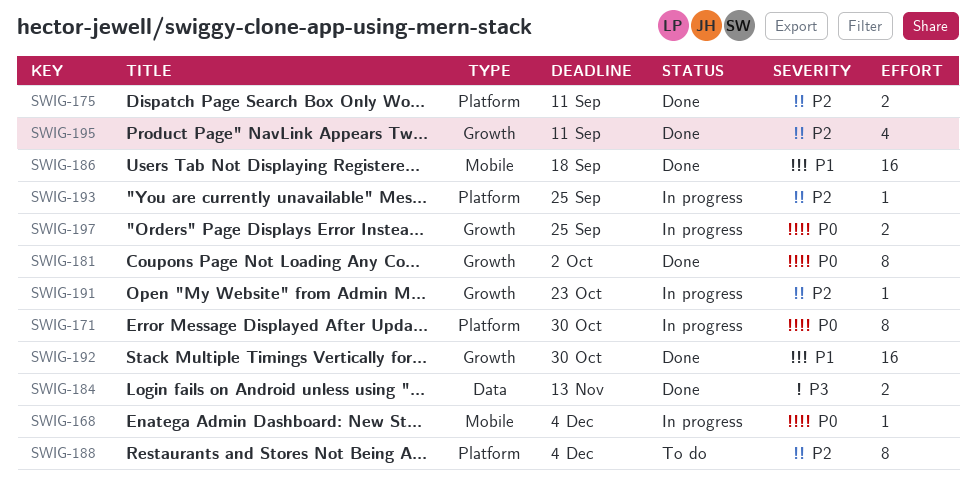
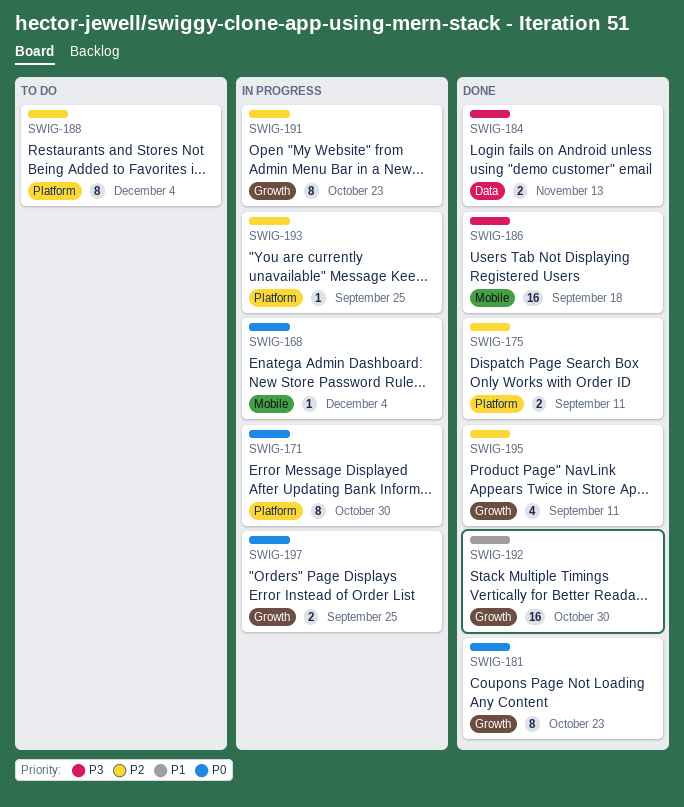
SWIG-181, due: Oct 2 -> Oct 23
SWIG-186, priority: P1 -> P3
SWIG-191, estimate: 1 -> 8

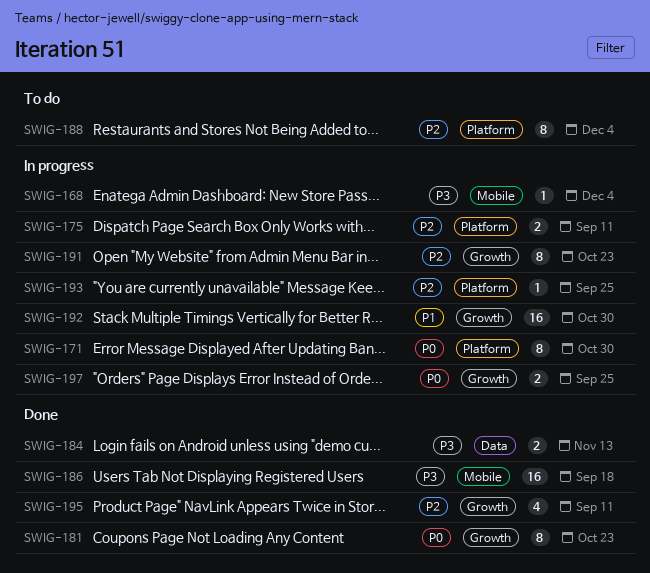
SWIG-168, priority: P0 -> P3
SWIG-175, status: Done -> In progress
SWIG-192, status: Done -> In progress

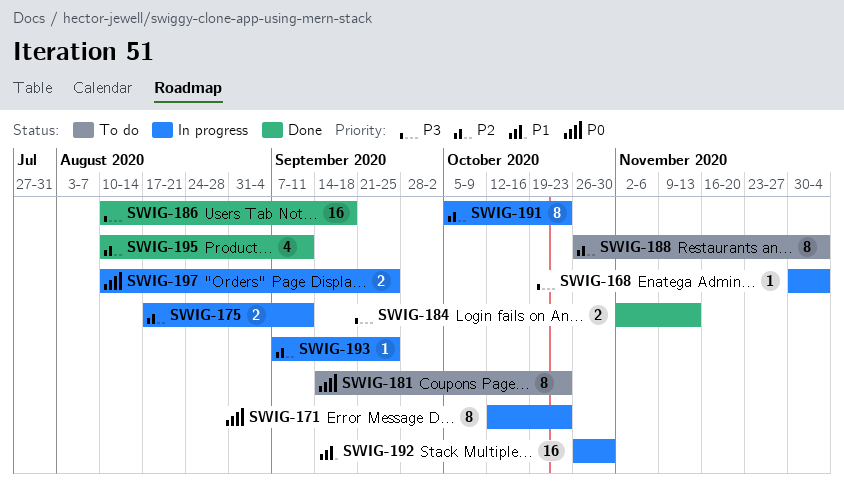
SWIG-171, due: Oct 30 -> Oct 23
SWIG-181, status: Done -> To do

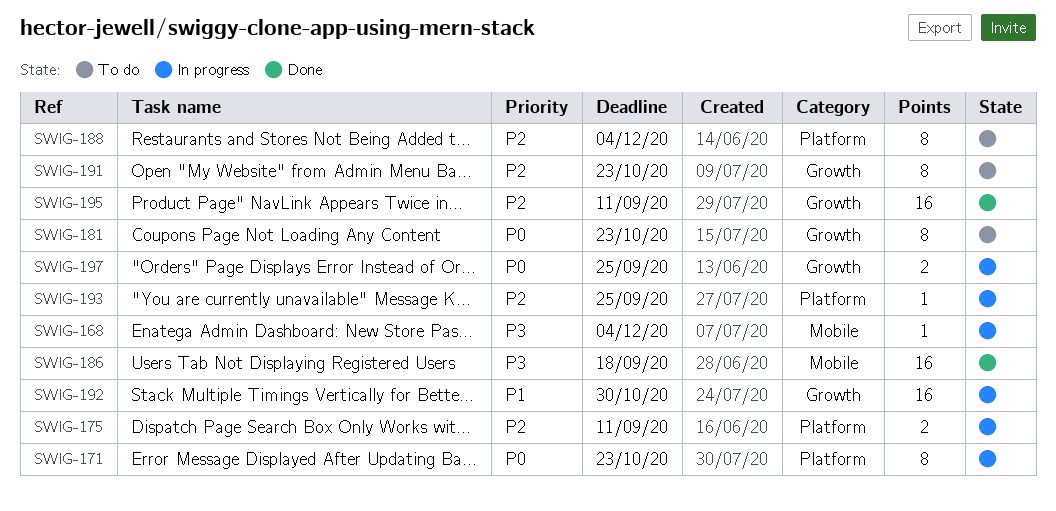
SWIG-184: present -> none
SWIG-191, status: In progress -> To do
SWIG-195, estimate: 4 -> 16

